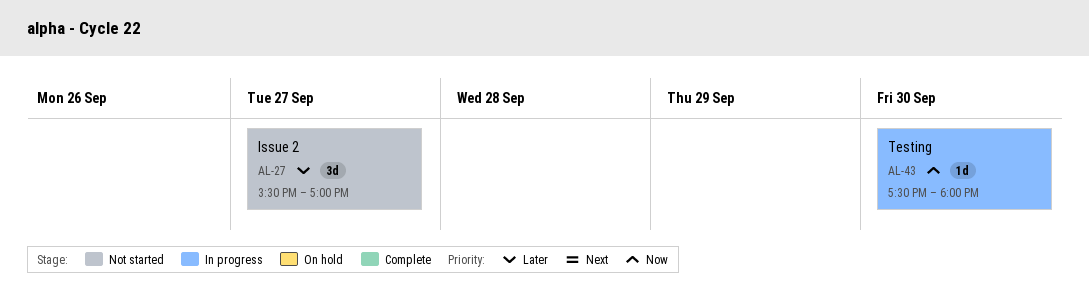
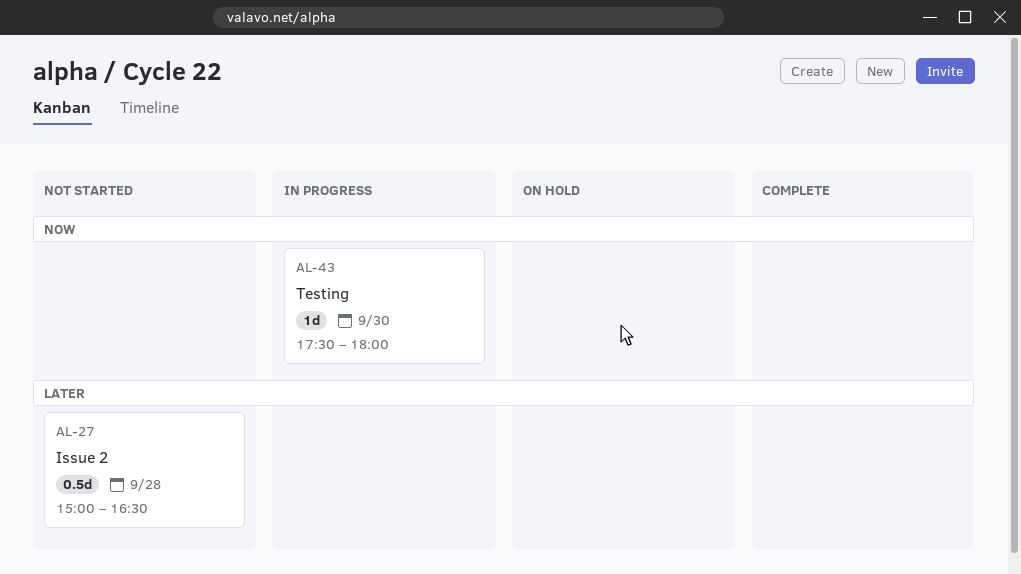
AL-27, estimate: 3d -> 0.5d
AL-27, day: Sep 27 -> Sep 28
AL-27, begins: 15:30 -> 15:00
AL-27, ends: 17:00 -> 16:30

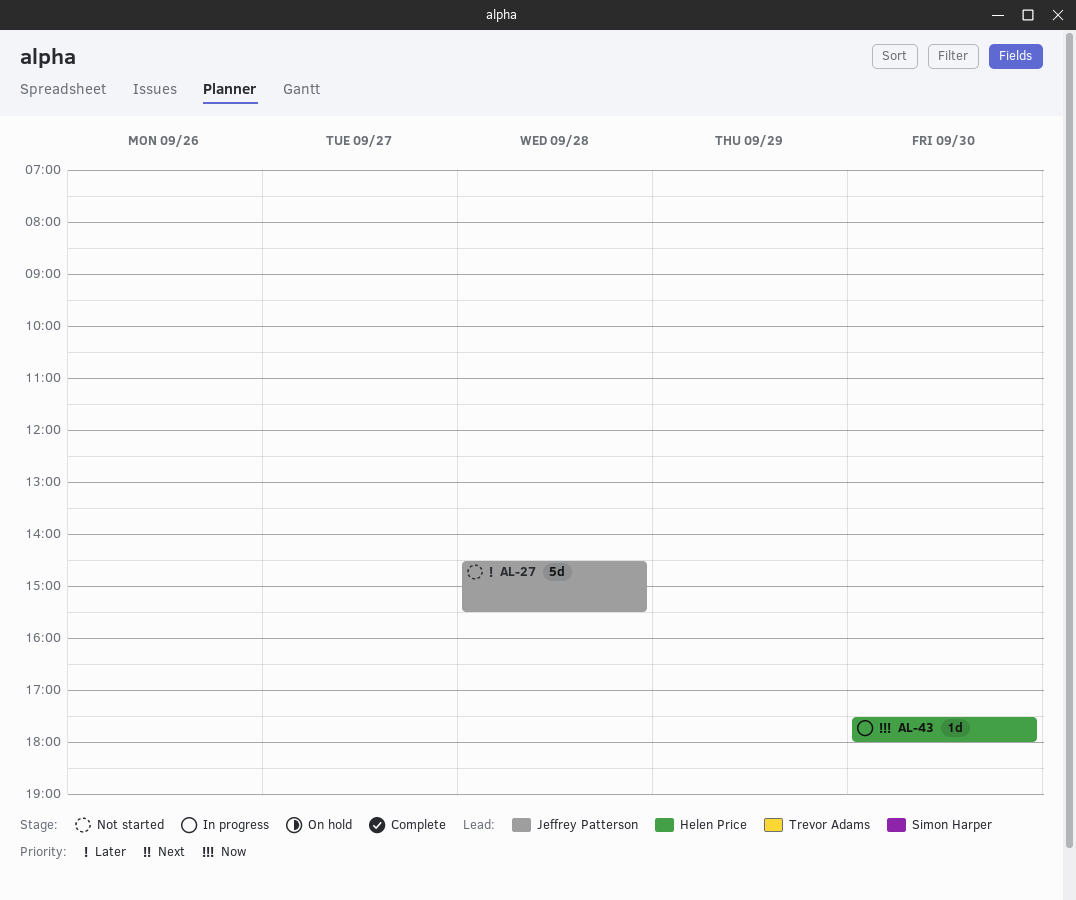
AL-27, estimate: 0.5d -> 5d
AL-27, begins: 15:00 -> 14:30
AL-27, ends: 16:30 -> 15:30

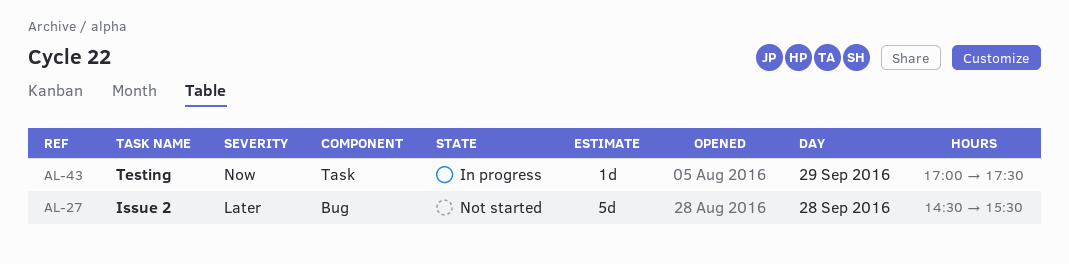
AL-43, day: Sep 30 -> Sep 29
AL-43, begins: 17:30 -> 17:00
AL-43, ends: 18:00 -> 17:30

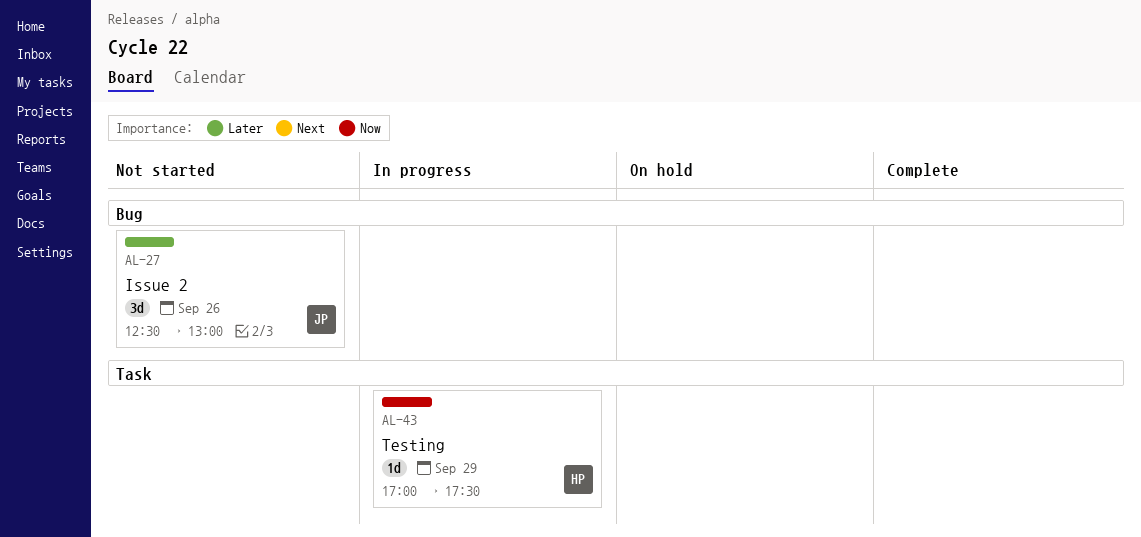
AL-27, estimate: 5d -> 3d
AL-27, day: Sep 28 -> Sep 26
AL-27, begins: 14:30 -> 12:30
AL-27, ends: 15:30 -> 13:00

